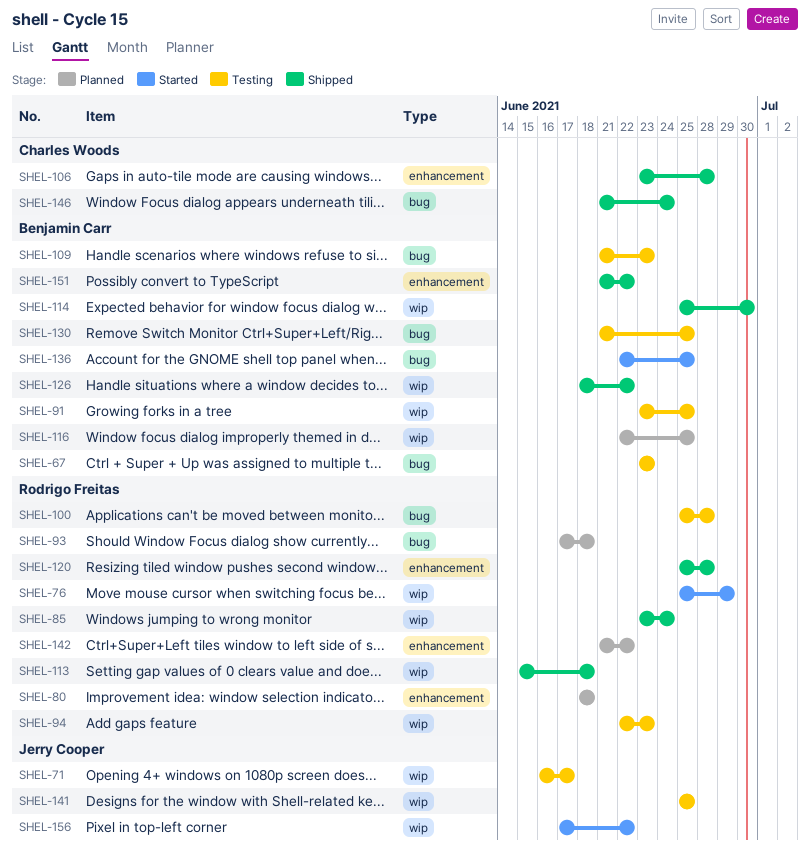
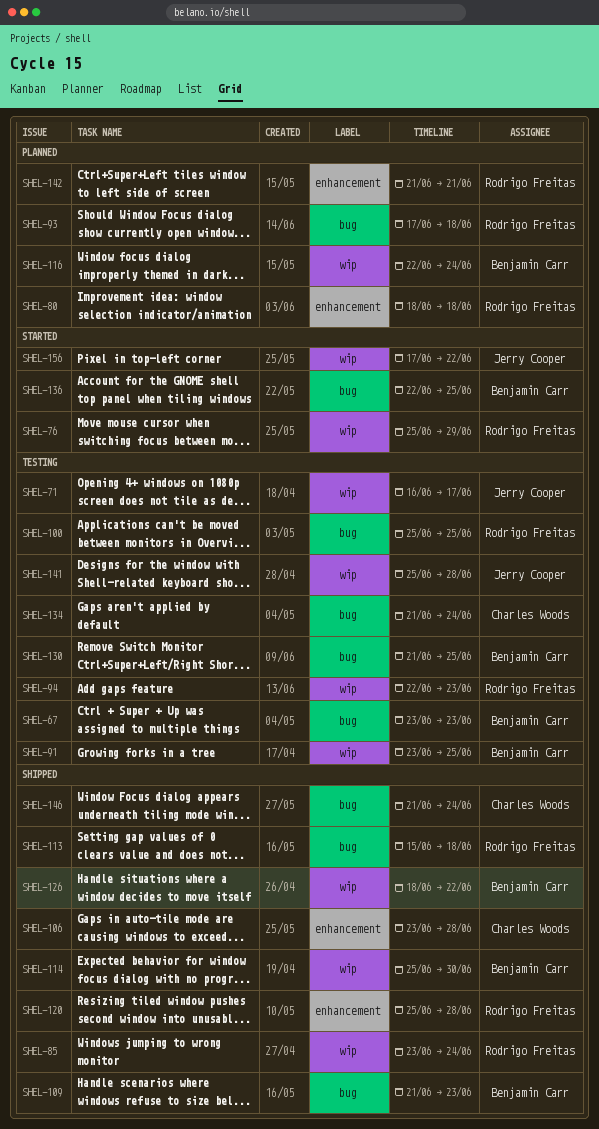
SHEL-100, due: Jun 28 -> Jun 25
SHEL-109, status: Testing -> Shipped
SHEL-113, label: wip -> bug
SHEL-116, due: Jun 25 -> Jun 24
SHEL-134: none -> present
SHEL-141, due: Jun 25 -> Jun 28
SHEL-142, due: Jun 22 -> Jun 21
SHEL-151: present -> none

